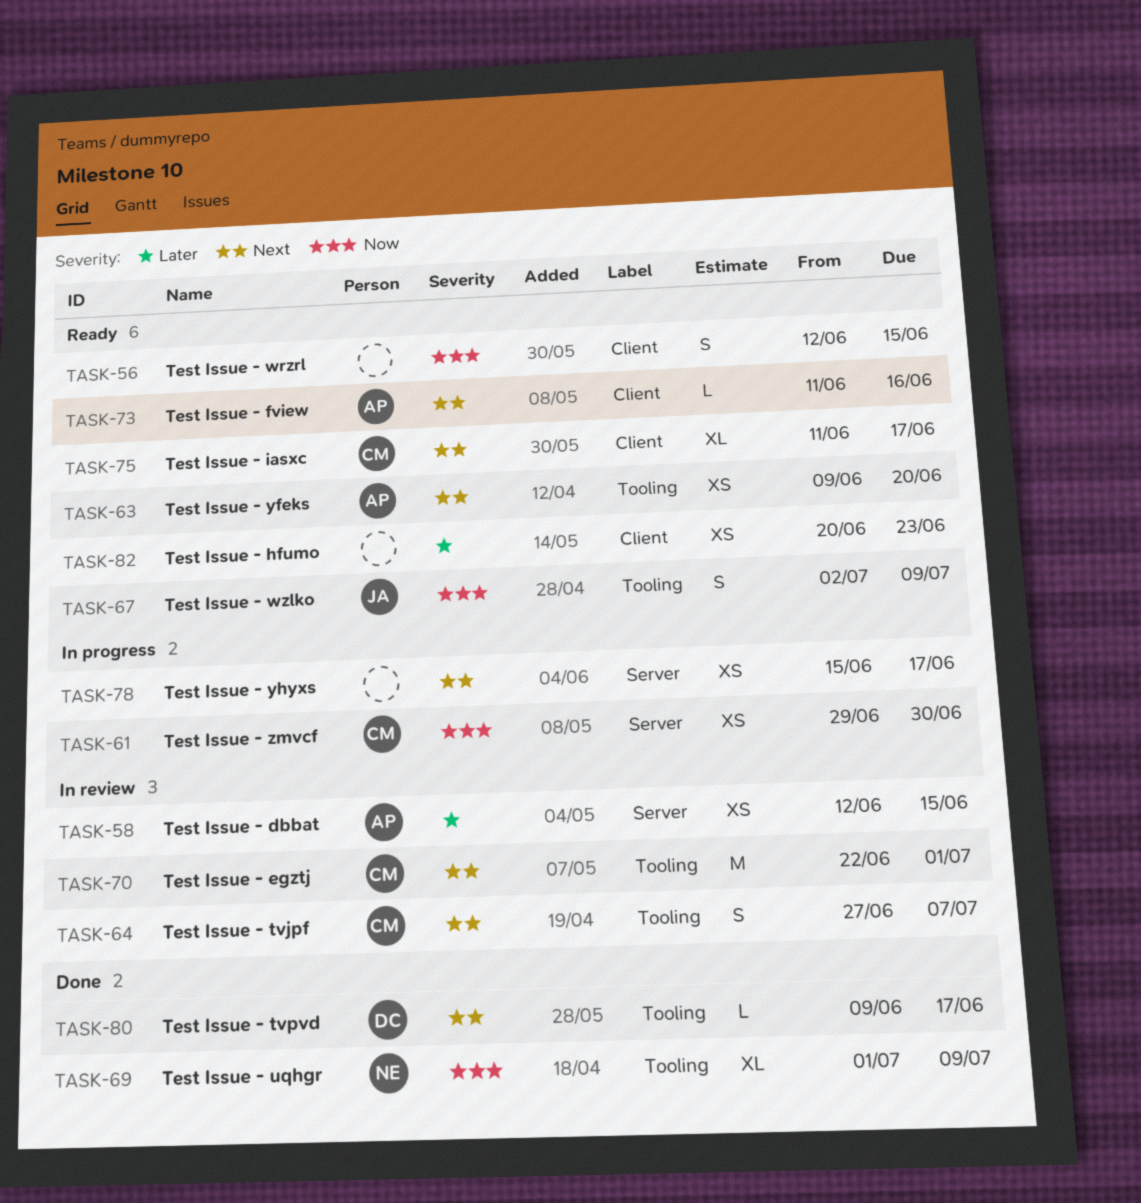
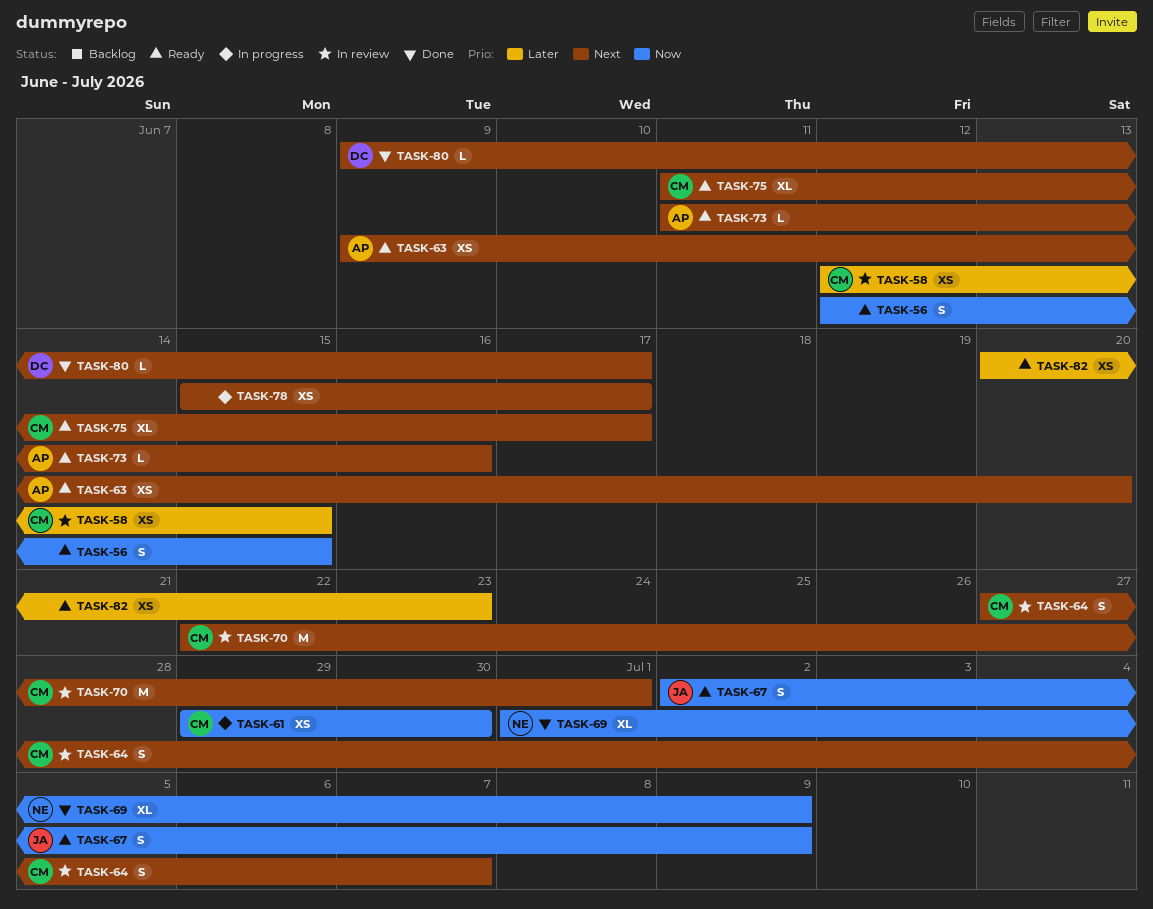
TASK-58, owner: AP -> CM

